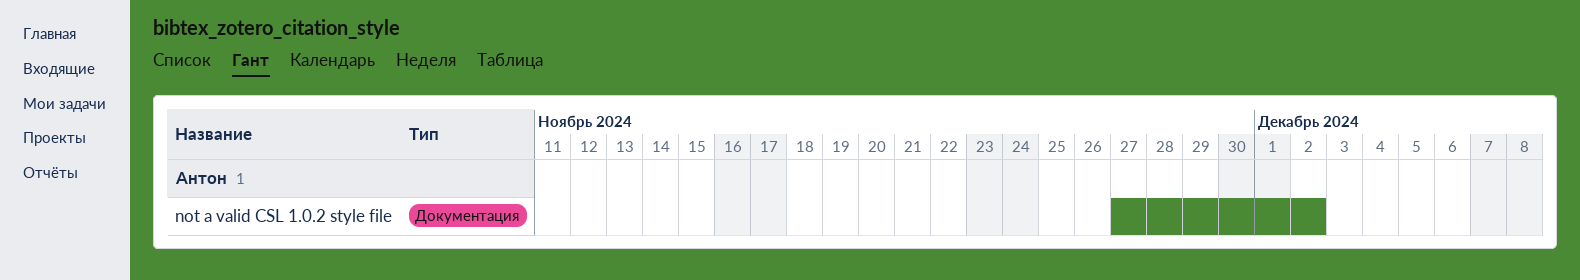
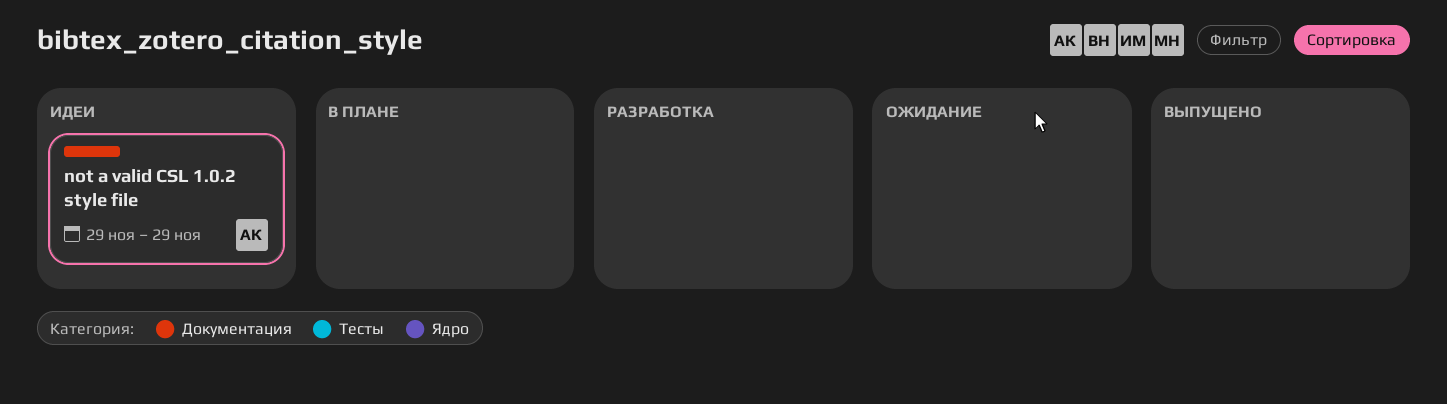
not a valid CSL 1.0.2 style file, start: Nov 27 -> Nov 29
not a valid CSL 1.0.2 style file, due: Dec 2 -> Nov 29

